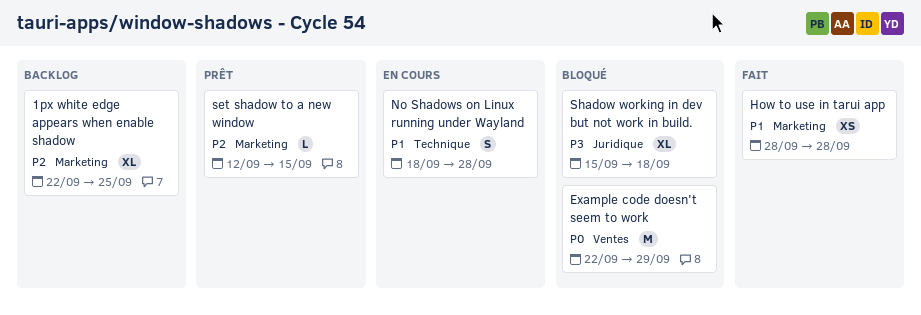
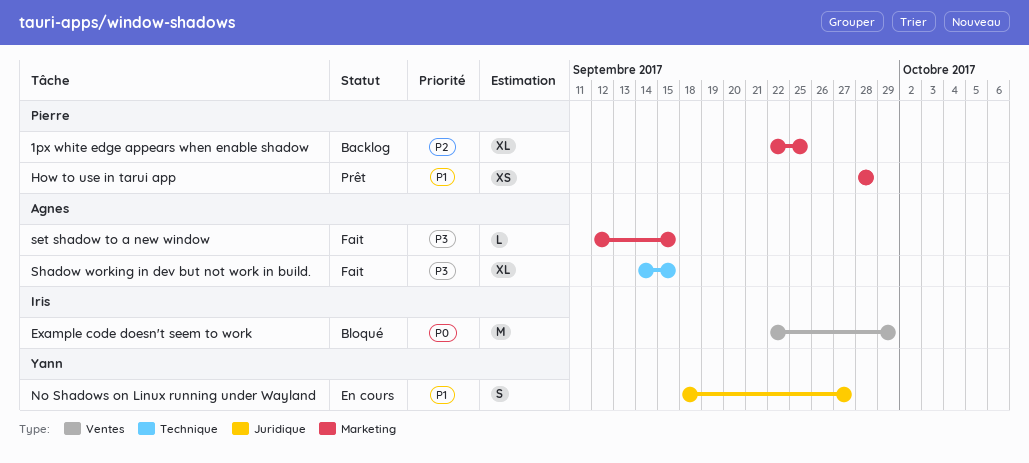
How to use in tarui app, status: Fait -> Prêt
No Shadows on Linux running under Wayland, label: Technique -> Juridique
No Shadows on Linux running under Wayland, due: Sep 28 -> Sep 27
set shadow to a new window, status: Prêt -> Fait
set shadow to a new window, priority: P2 -> P3
Shadow working in dev but not work in build., status: Bloqué -> Fait
Shadow working in dev but not work in build., label: Juridique -> Technique
Shadow working in dev but not work in build., start: Sep 15 -> Sep 14
Shadow working in dev but not work in build., due: Sep 18 -> Sep 15

